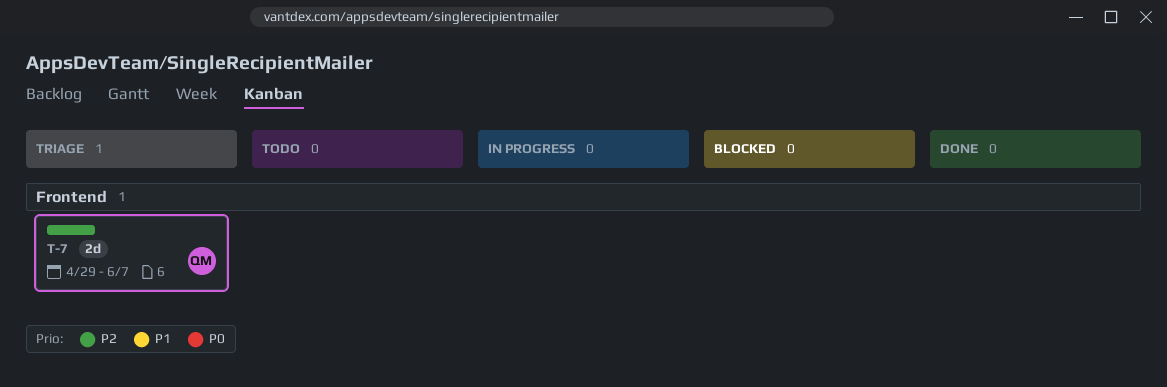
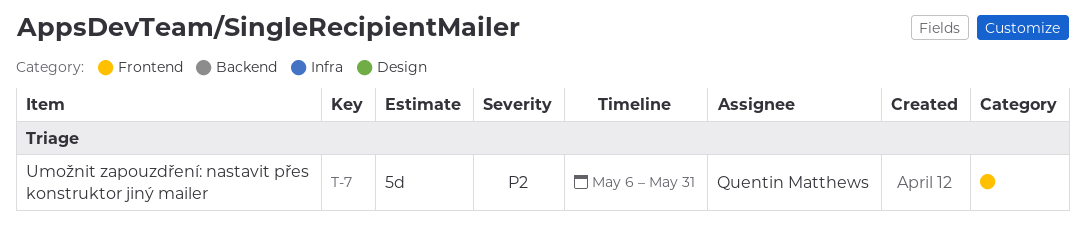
T-7, estimate: 2d -> 5d
T-7, start: Apr 29 -> May 6
T-7, due: Jun 7 -> May 31

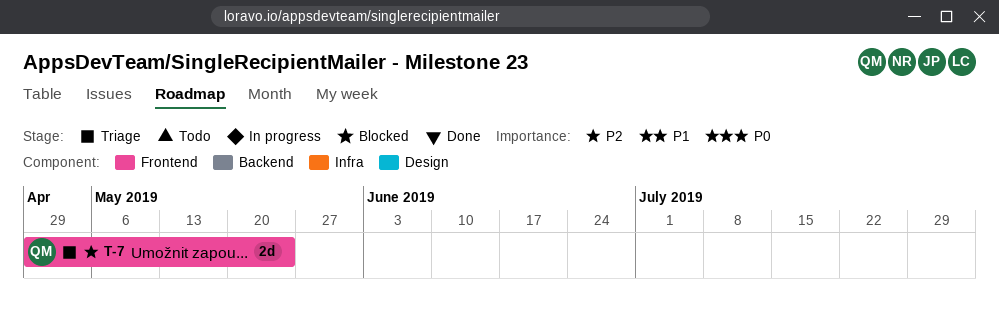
T-7, estimate: 5d -> 2d
T-7, start: May 6 -> Apr 29
T-7, due: May 31 -> May 24

